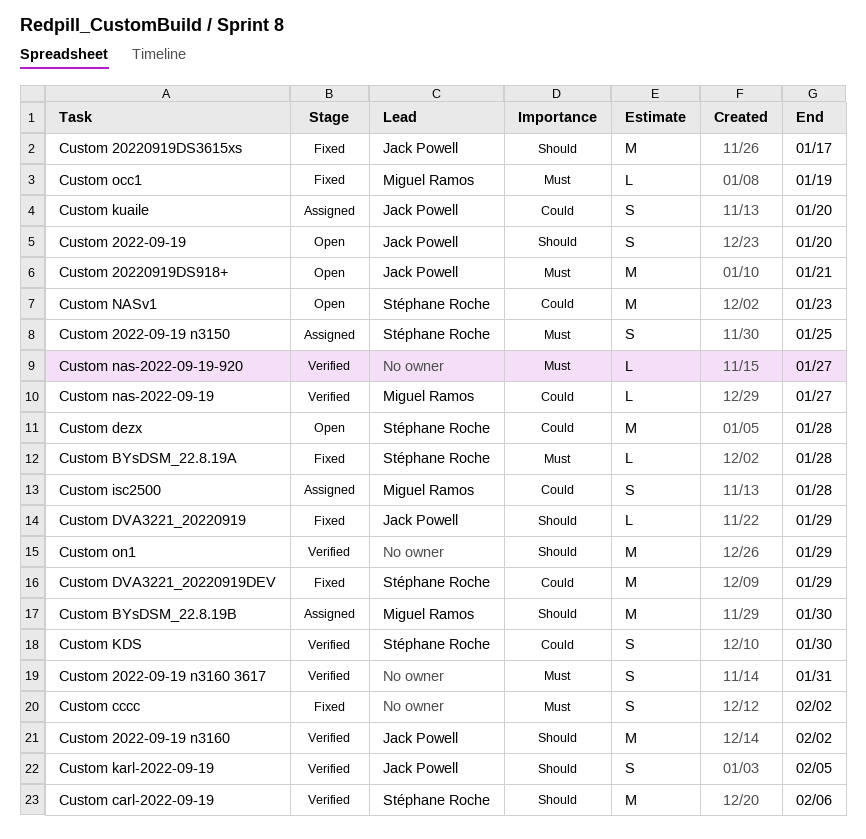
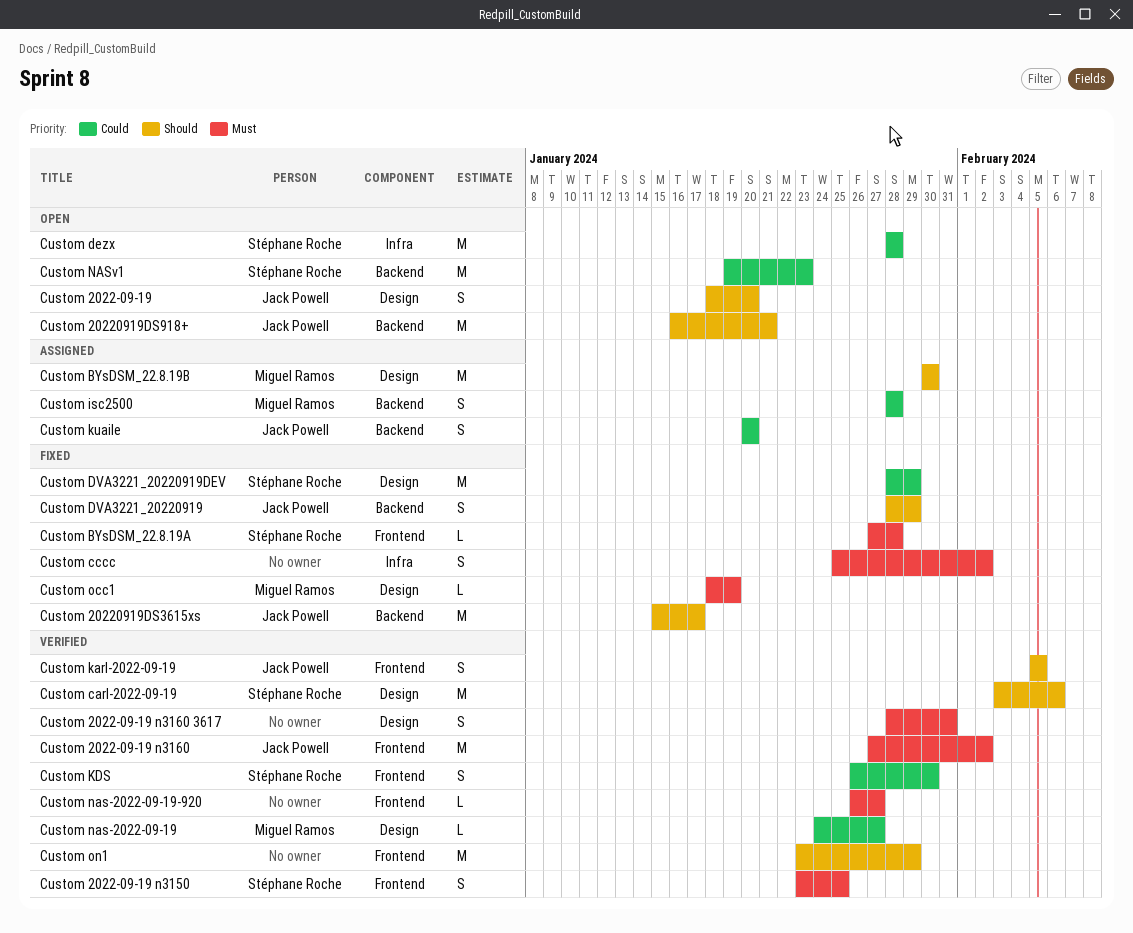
Custom 2022-09-19 n3150, status: Assigned -> Verified
Custom 2022-09-19 n3160, priority: Should -> Must
Custom 20220919DS918+, priority: Must -> Should
Custom DVA3221_20220919, estimate: L -> S

